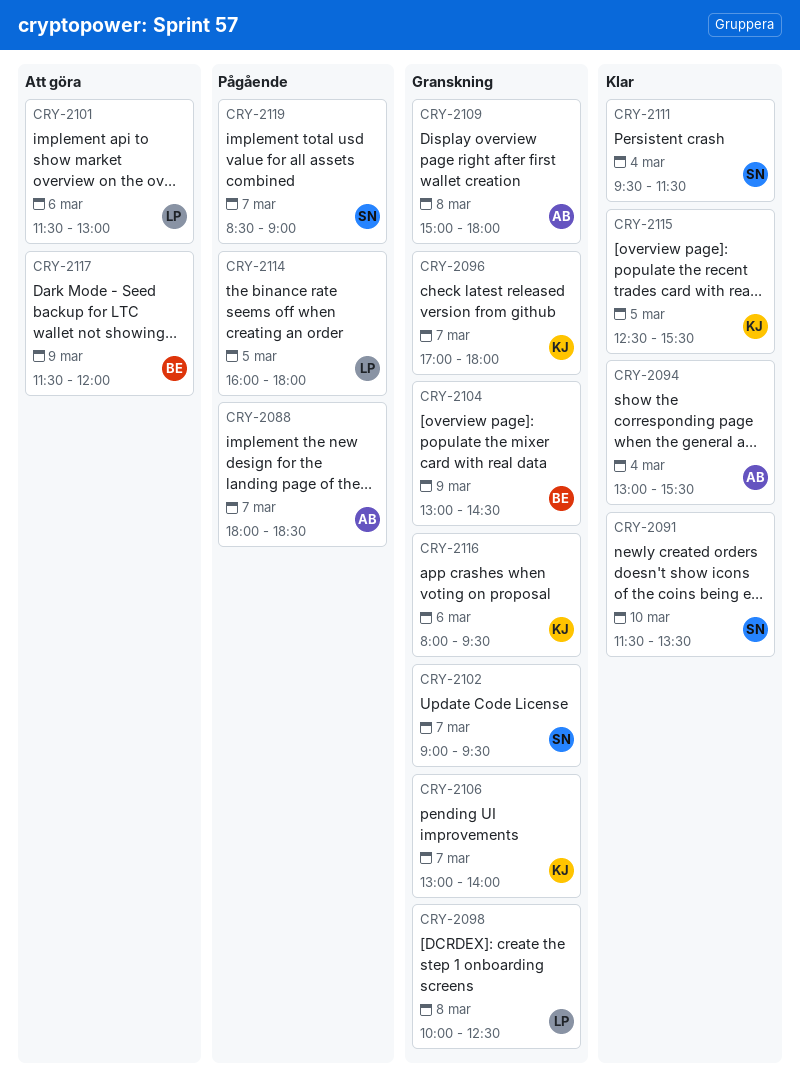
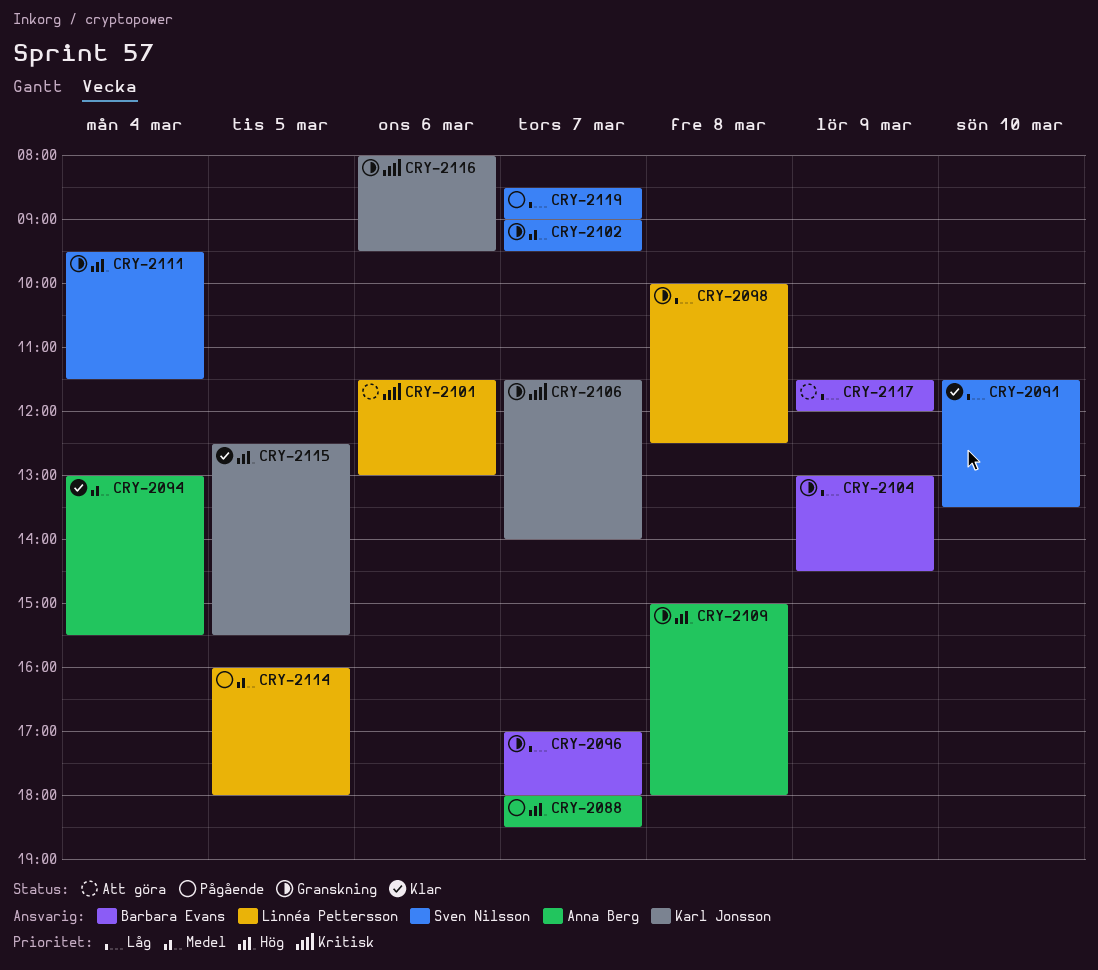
CRY-2096, owner: Karl Jonsson -> Barbara Evans
CRY-2106, begins: 13:00 -> 11:30
CRY-2111, status: Klar -> Granskning

